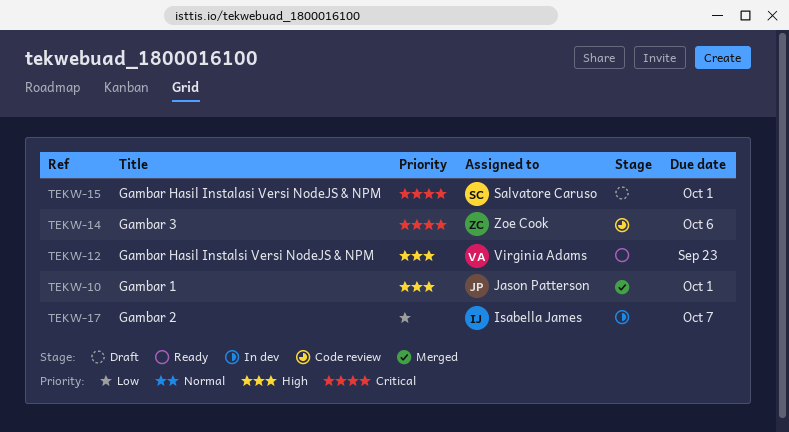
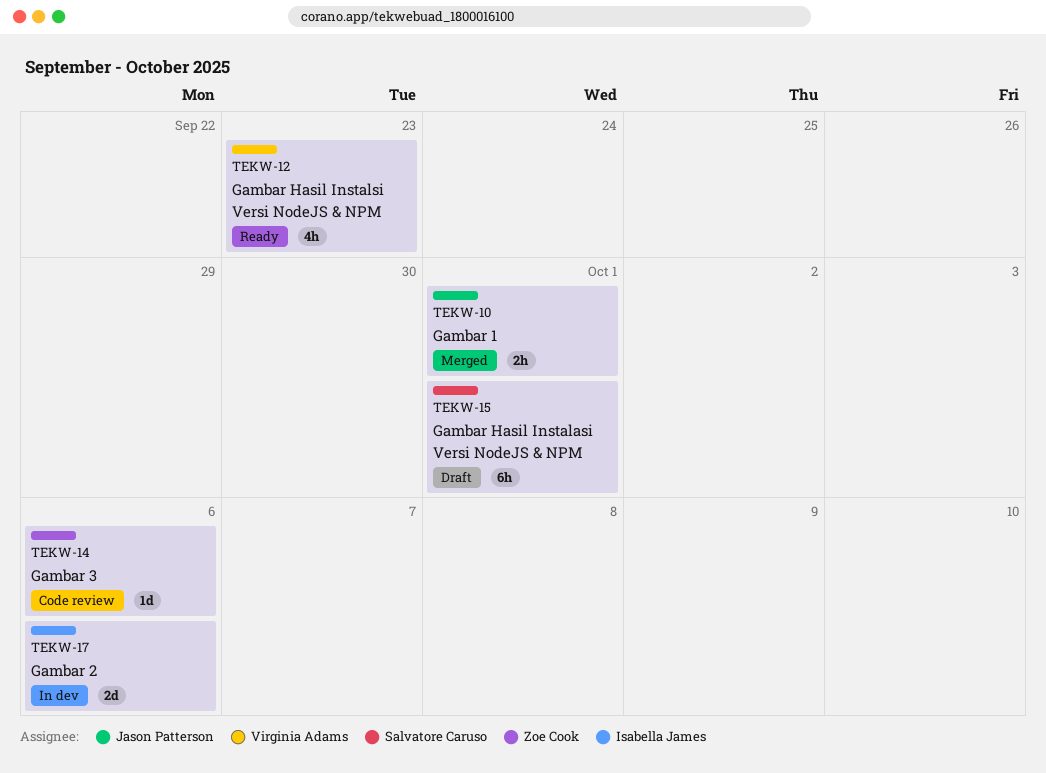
TEKW-17, due: Oct 7 -> Oct 6

